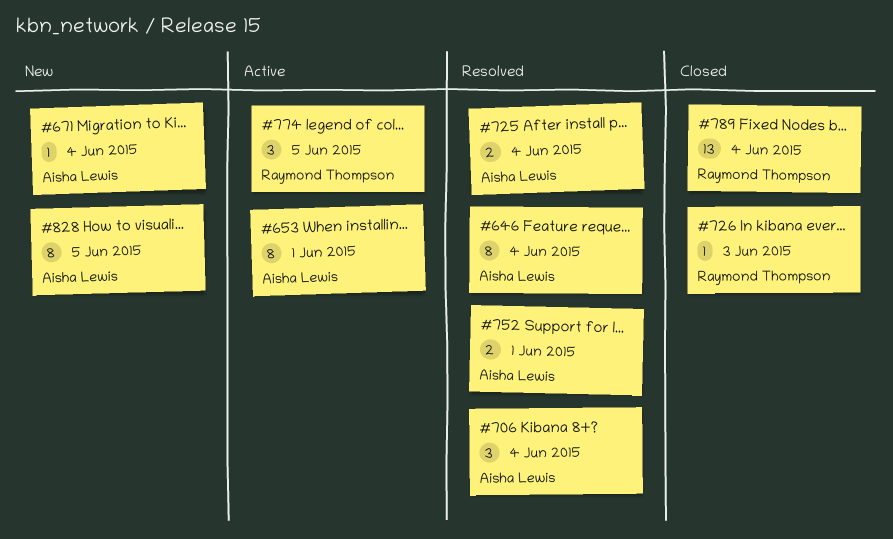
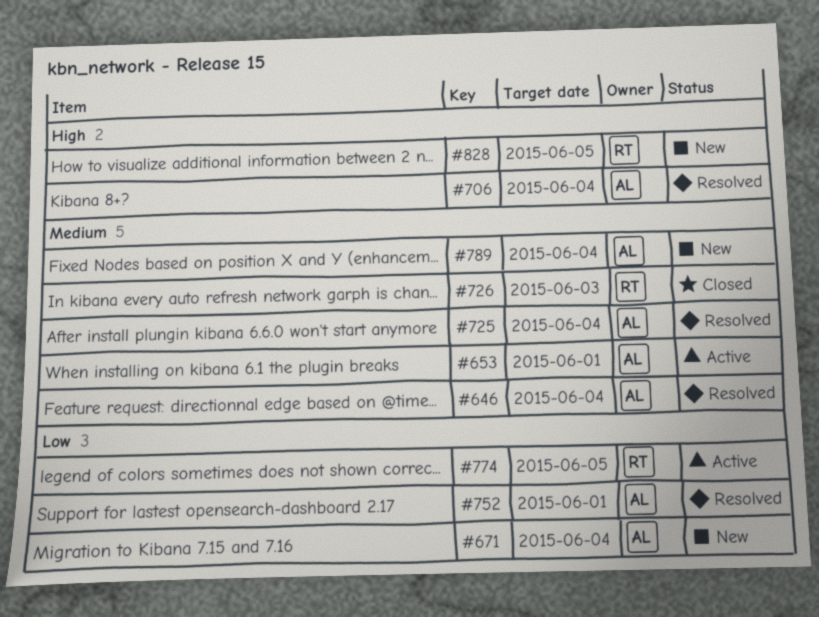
#789, status: Closed -> New
#789, owner: Raymond Thompson -> Aisha Lewis
#828, owner: Aisha Lewis -> Raymond Thompson

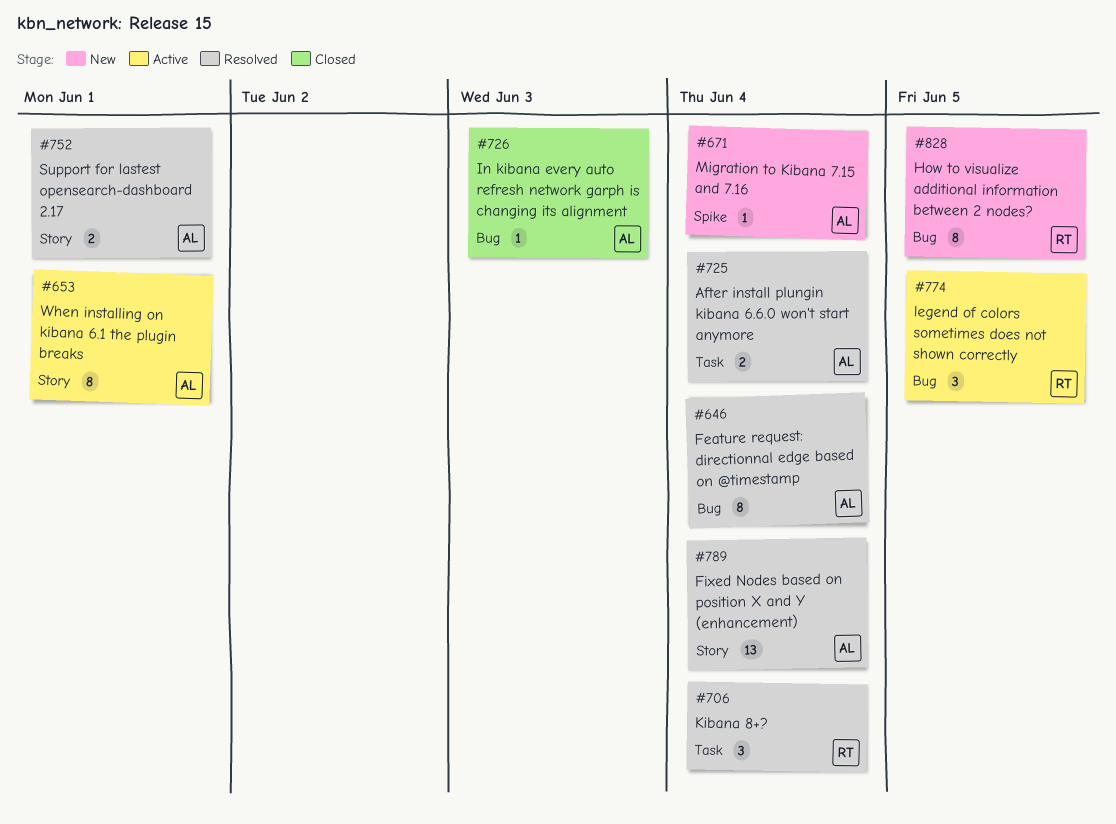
#706, owner: AL -> RT
#726, owner: RT -> AL
#789, status: New -> Resolved

